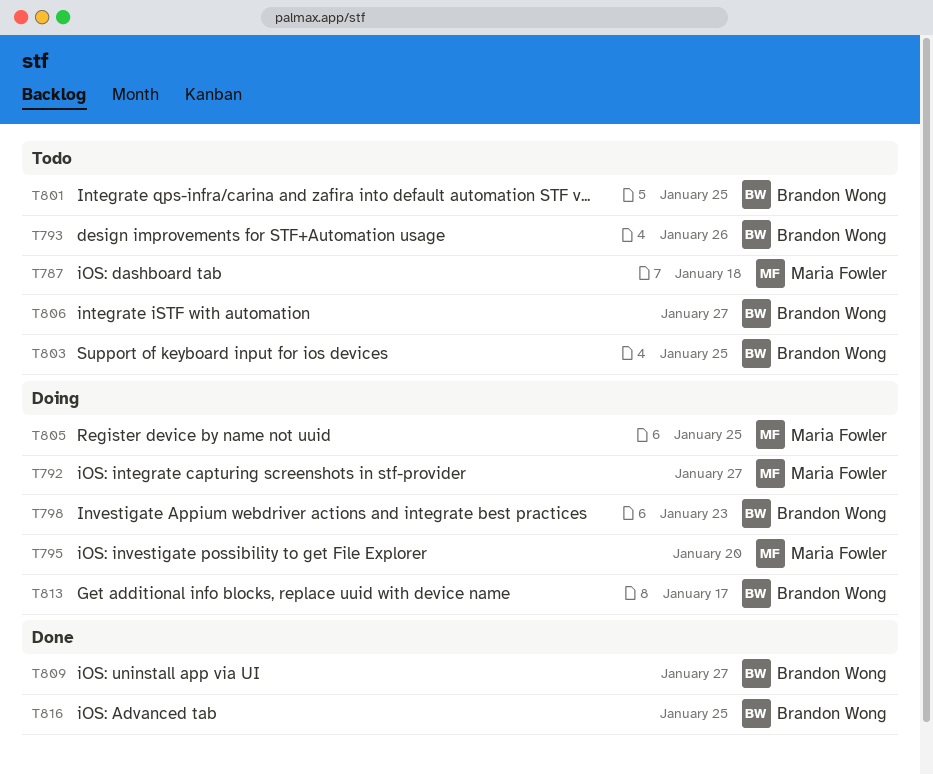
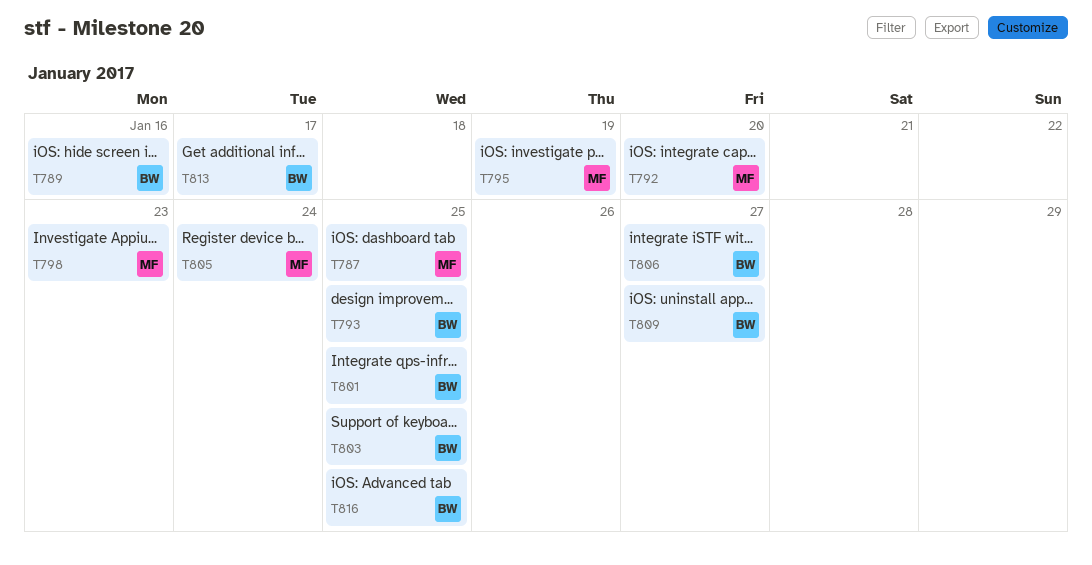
T787, due: Jan 18 -> Jan 25
T789: none -> present
T792, due: Jan 27 -> Jan 20
T793, due: Jan 26 -> Jan 25
T795, due: Jan 20 -> Jan 19
T798, owner: Brandon Wong -> Maria Fowler
T805, due: Jan 25 -> Jan 24

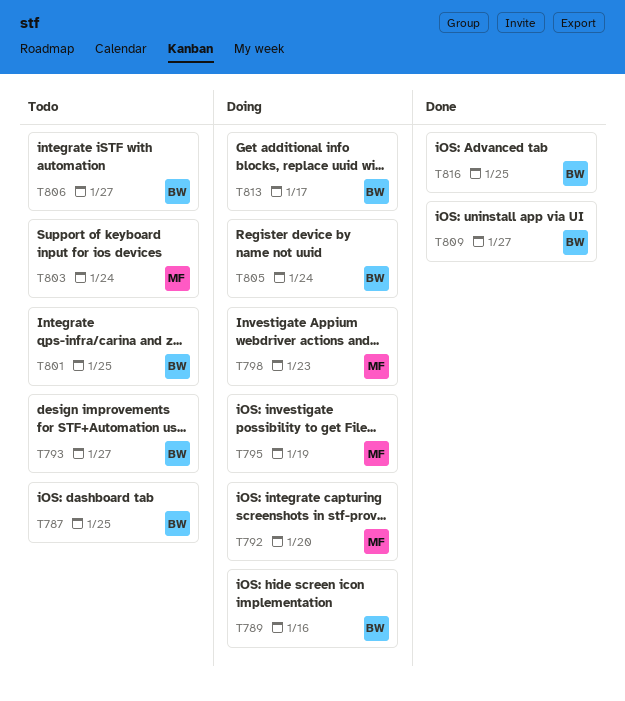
T787, owner: MF -> BW
T793, due: Jan 25 -> Jan 27
T803, owner: BW -> MF
T803, due: Jan 25 -> Jan 24
T805, owner: MF -> BW

